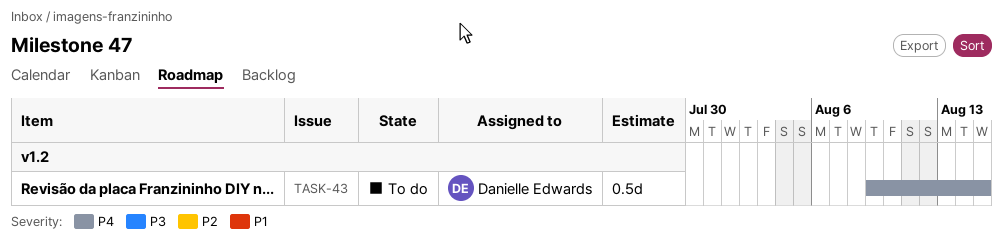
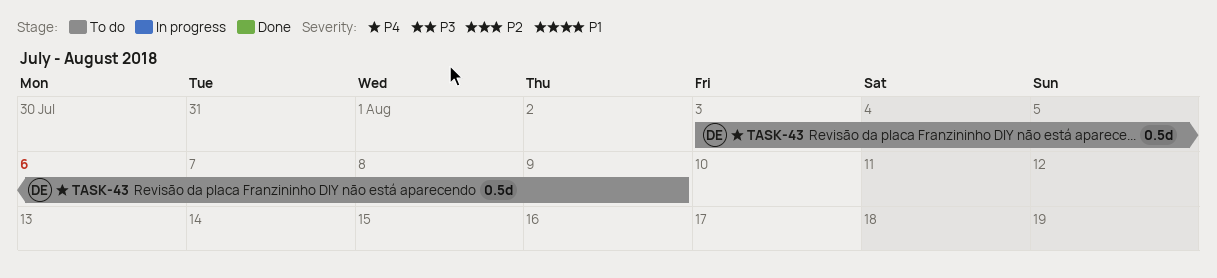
TASK-43, start: Aug 9 -> Aug 3
TASK-43, due: Aug 15 -> Aug 9

